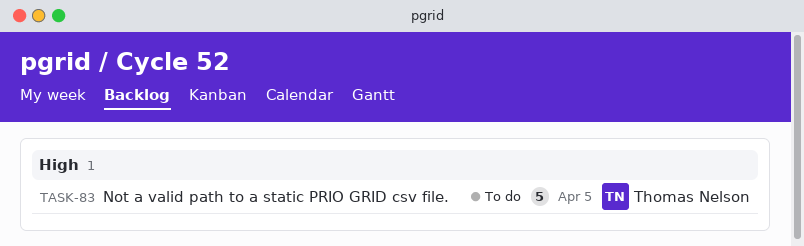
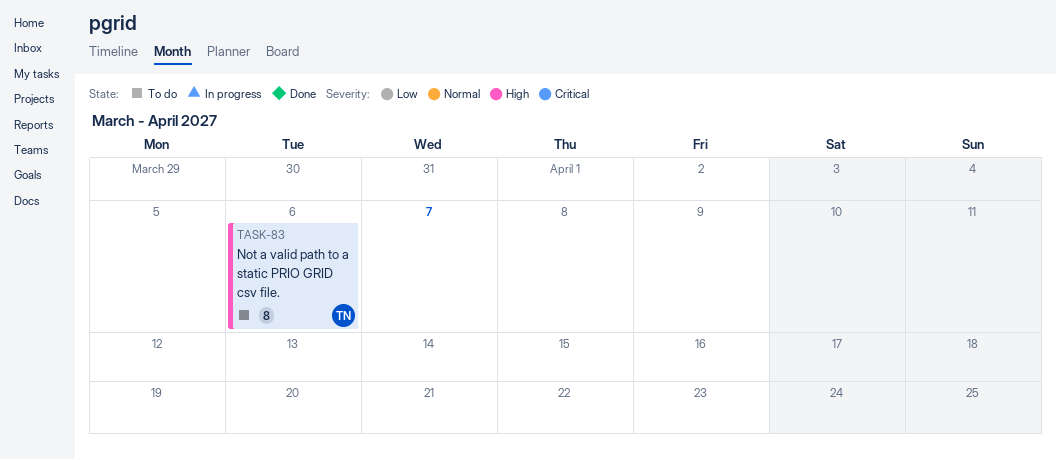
TASK-83, estimate: 5 -> 8
TASK-83, due: Apr 5 -> Apr 6

